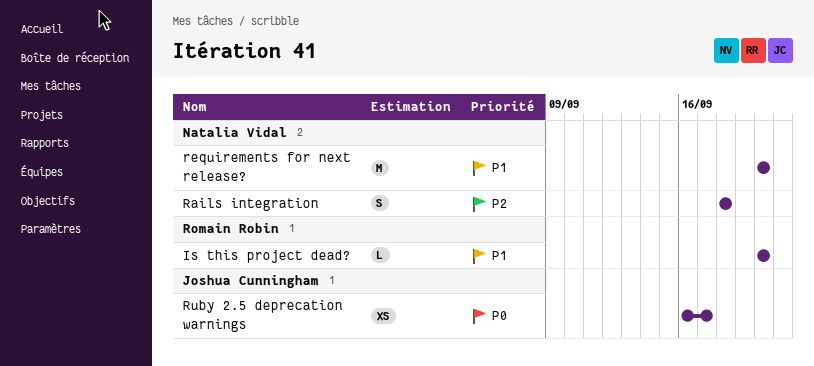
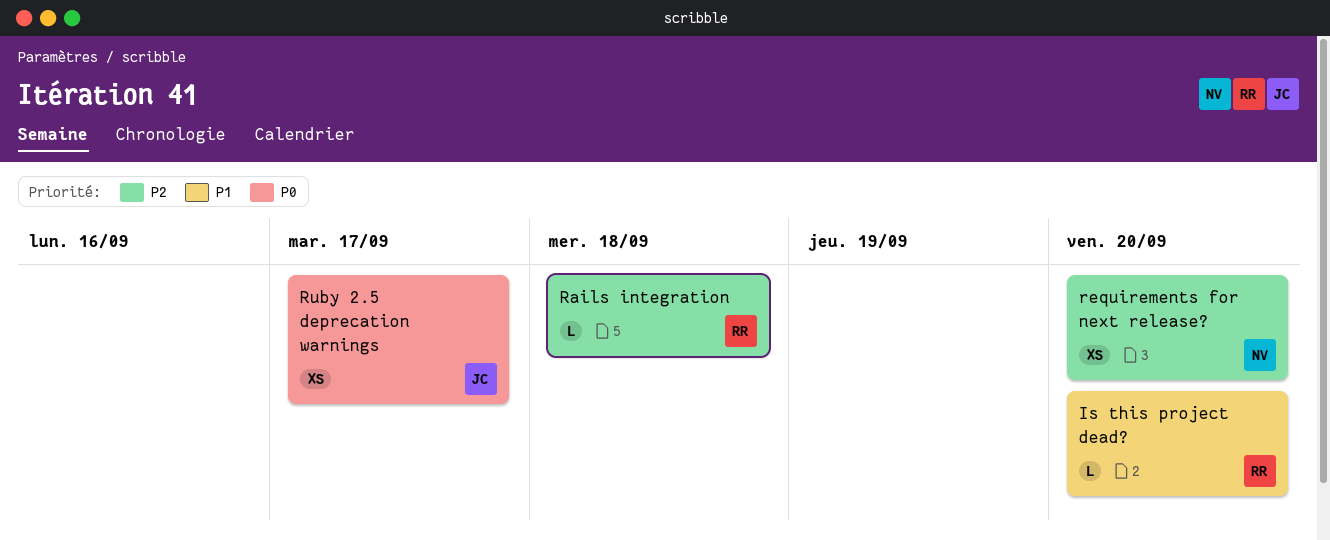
Rails integration, owner: Natalia Vidal -> Romain Robin
Rails integration, estimate: S -> L
requirements for next release?, priority: P1 -> P2
requirements for next release?, estimate: M -> XS

